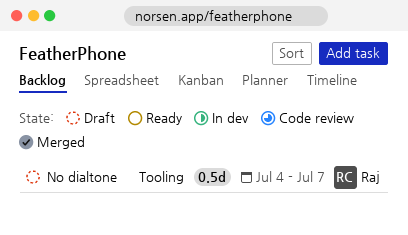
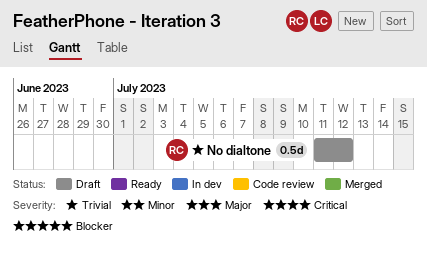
No dialtone, start: Jul 4 -> Jul 11
No dialtone, due: Jul 7 -> Jul 12

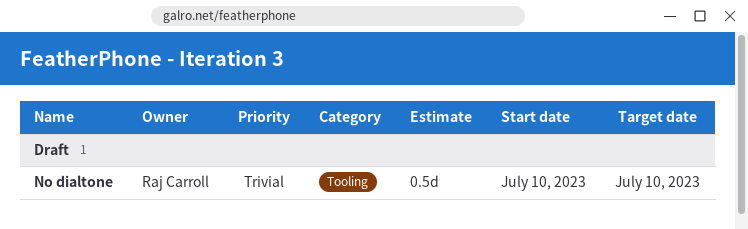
No dialtone, start: Jul 11 -> Jul 10
No dialtone, due: Jul 12 -> Jul 10

